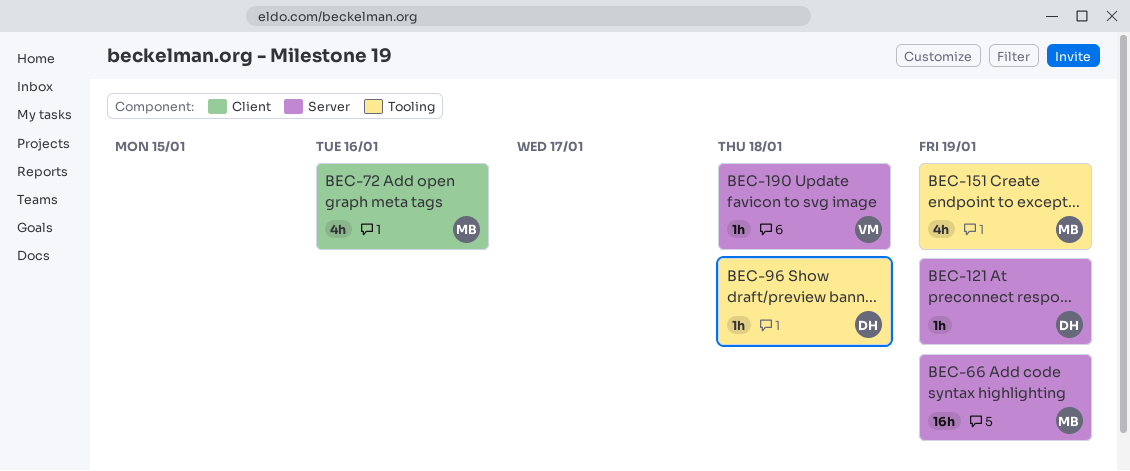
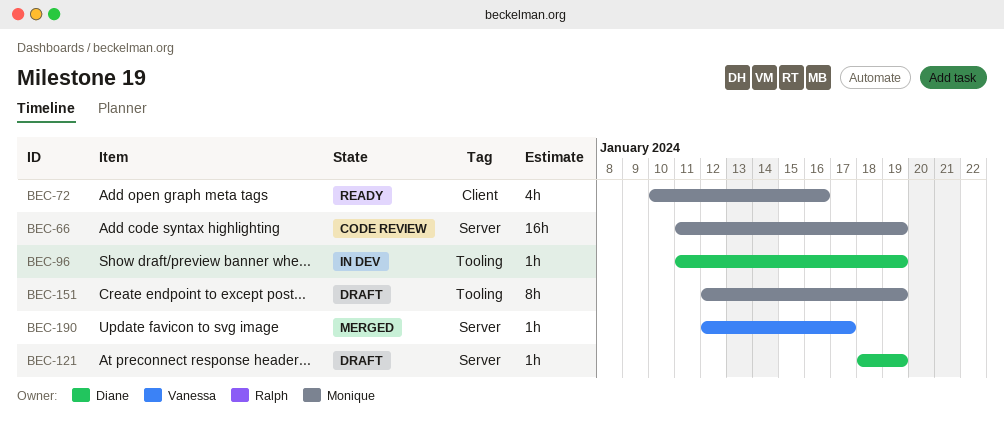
BEC-96, due: Jan 18 -> Jan 19
BEC-151, estimate: 4h -> 8h
BEC-190, due: Jan 18 -> Jan 17

